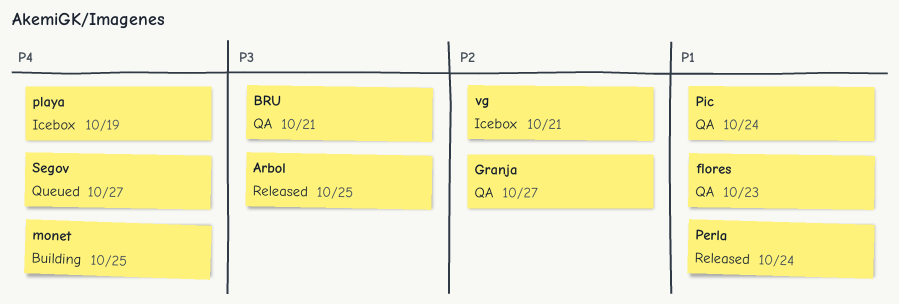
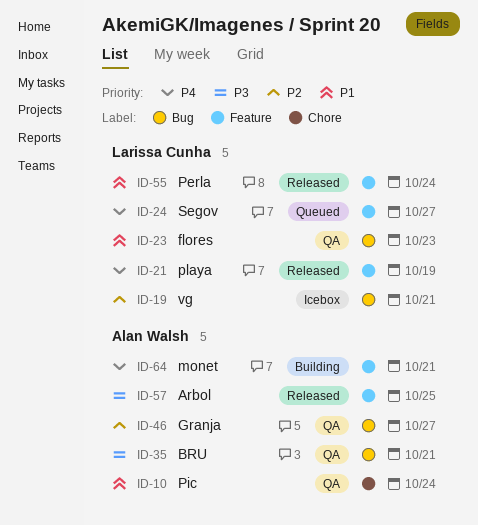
monet, due: Oct 25 -> Oct 21
playa, status: Icebox -> Released

